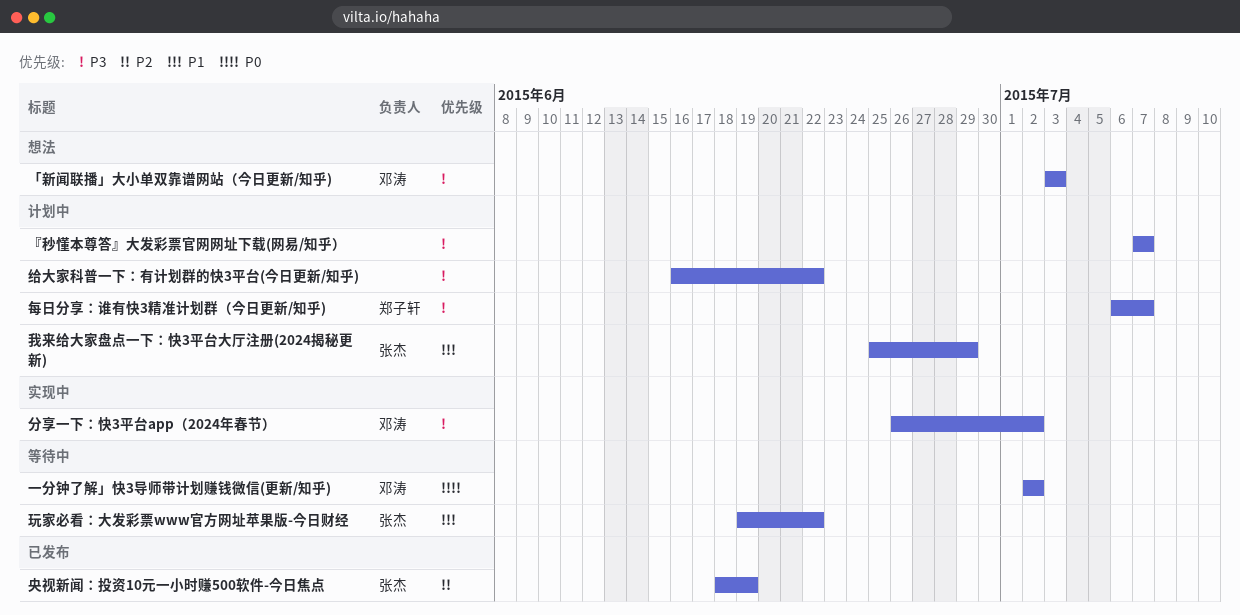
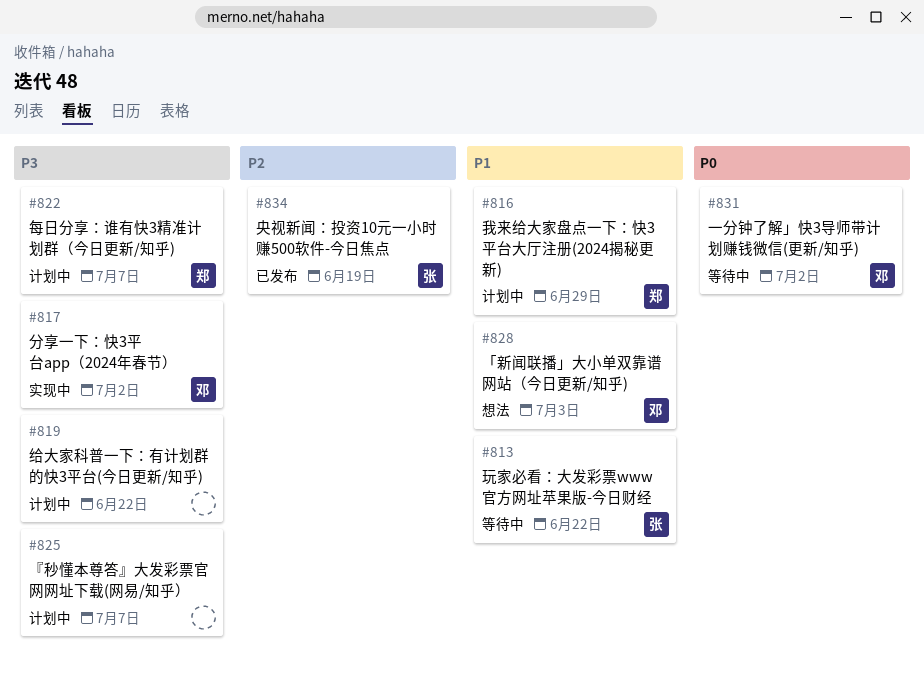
「新闻联播」大小单双靠谱网站（今日更新/知乎), priority: P3 -> P1
我来给大家盘点一下：快3平台大厅注册(2024揭秘更新), owner: 张杰 -> 郑子轩

